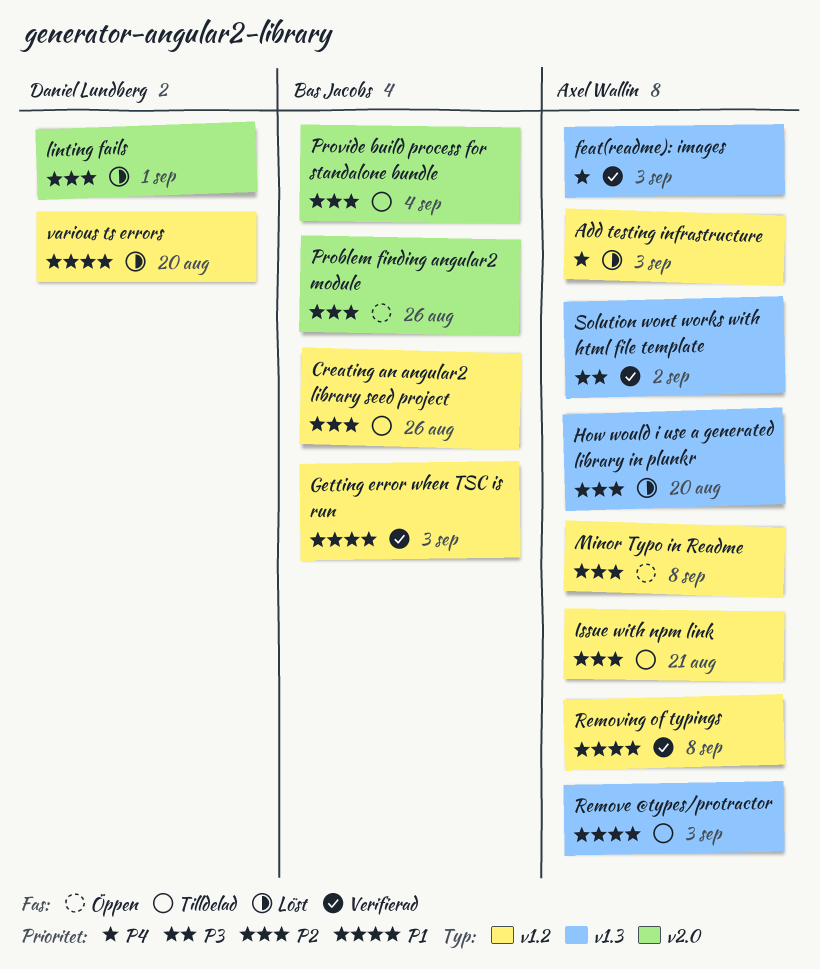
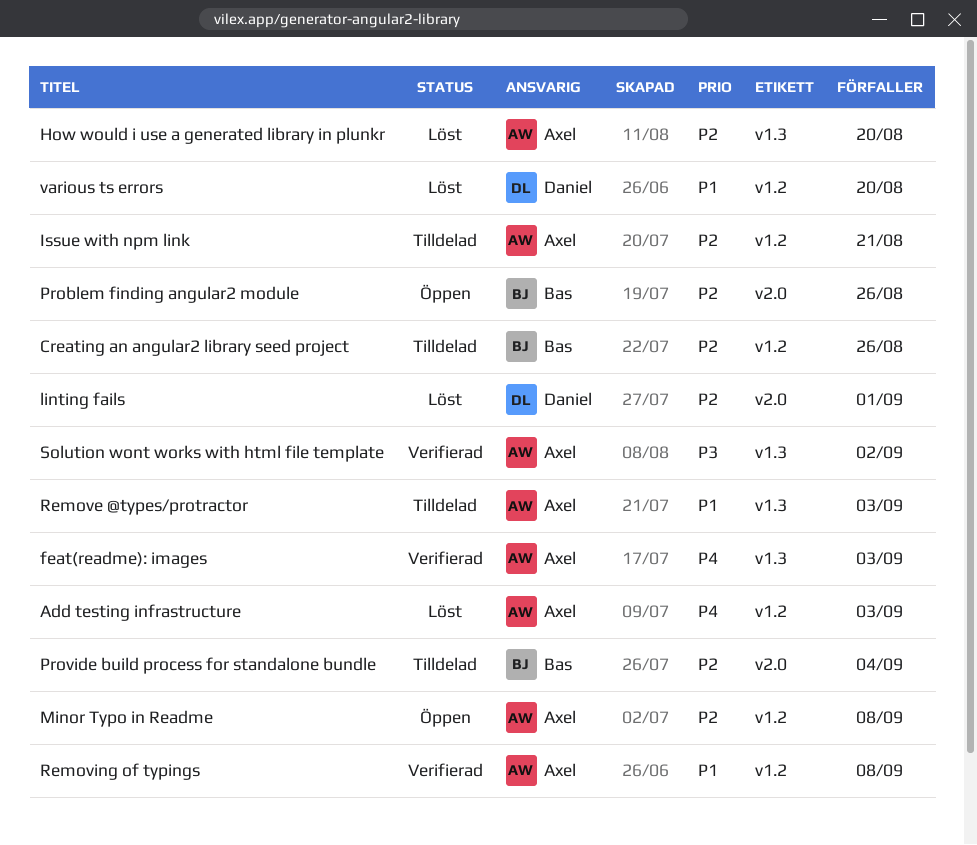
Getting error when TSC is run: present -> none

